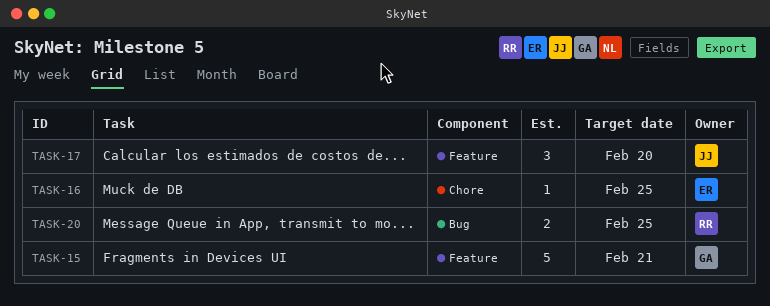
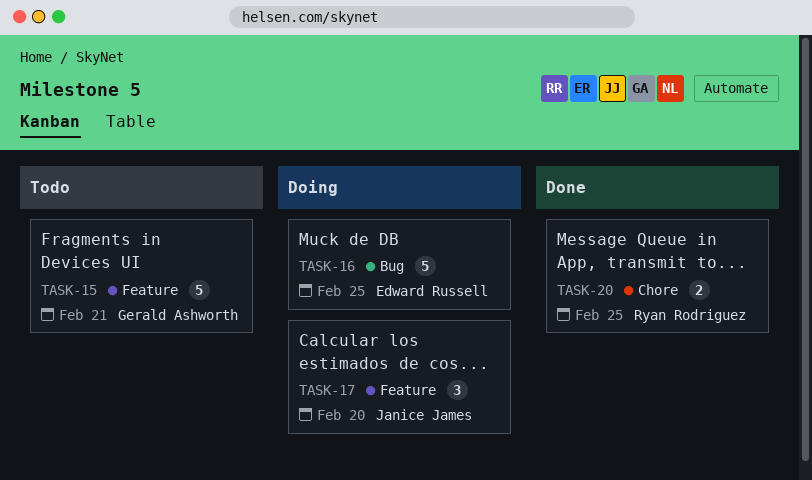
TASK-16, label: Chore -> Bug
TASK-16, estimate: 1 -> 5
TASK-20, label: Bug -> Chore

